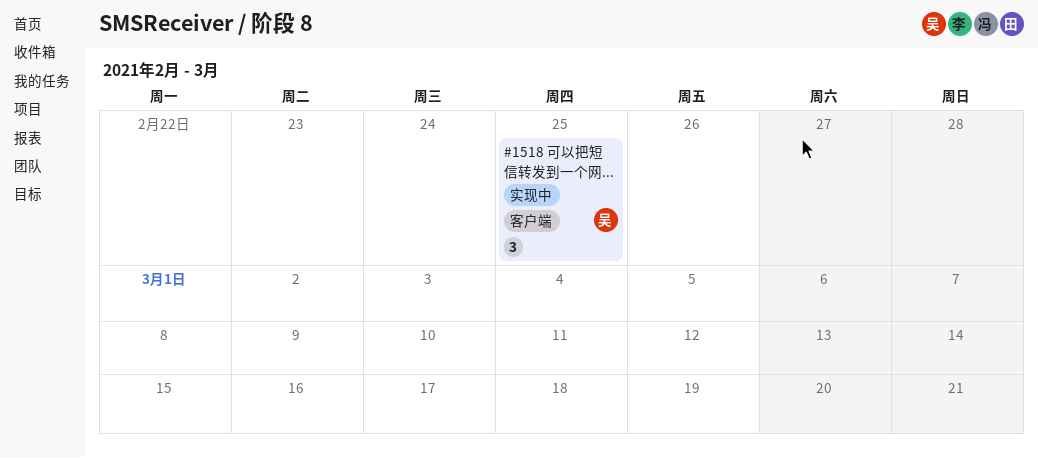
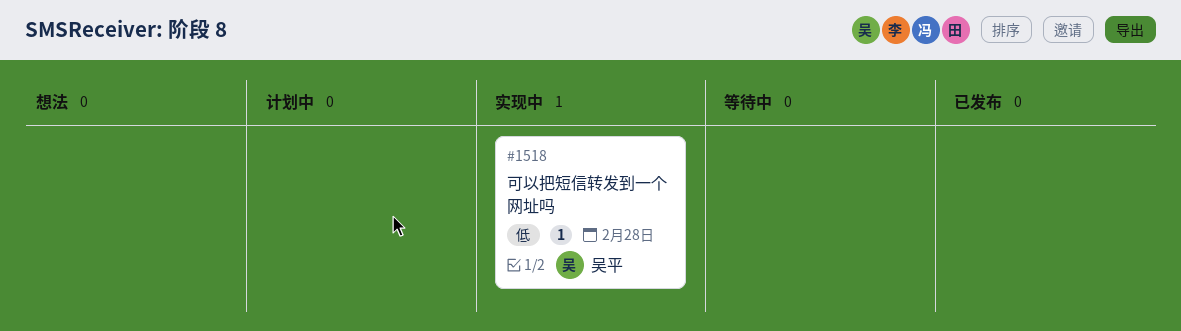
#1518, estimate: 3 -> 1
#1518, due: Feb 25 -> Feb 28

